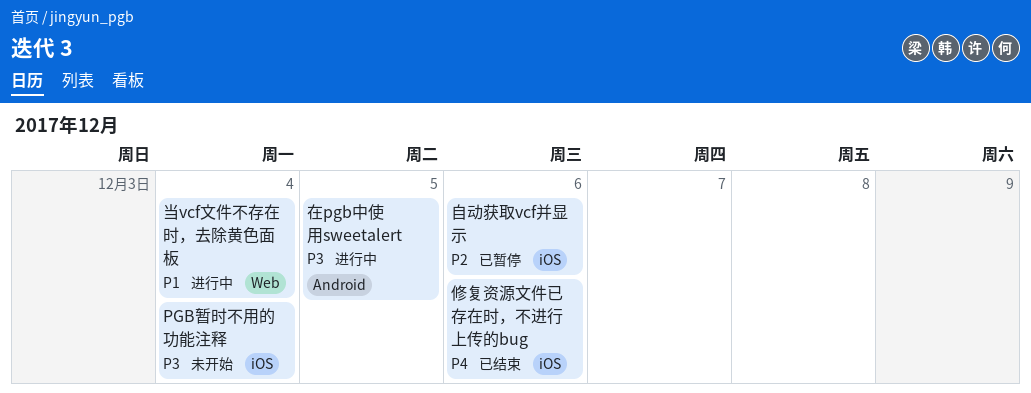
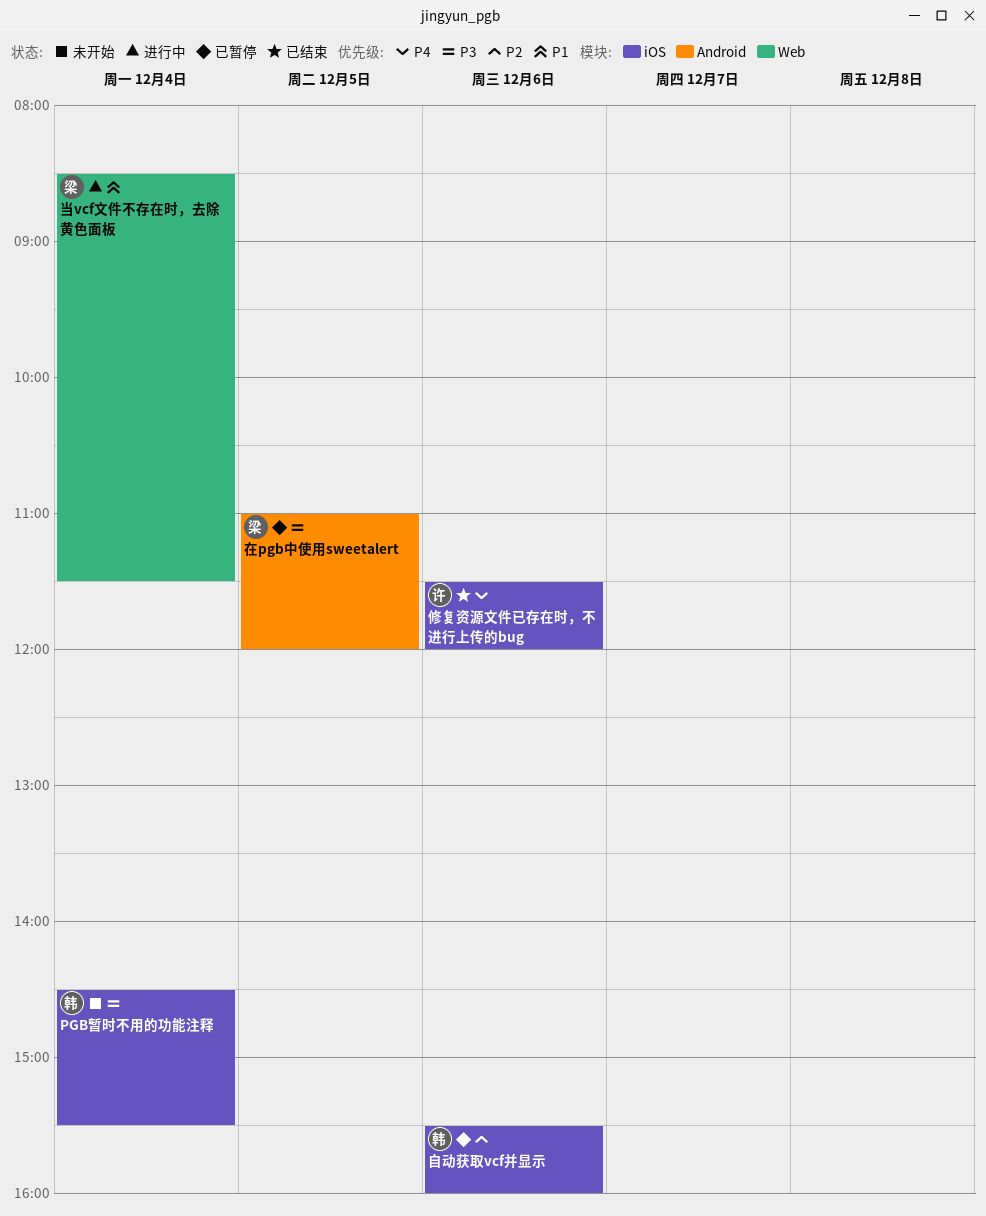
在pgb中使用sweetalert, status: 进行中 -> 已暂停

